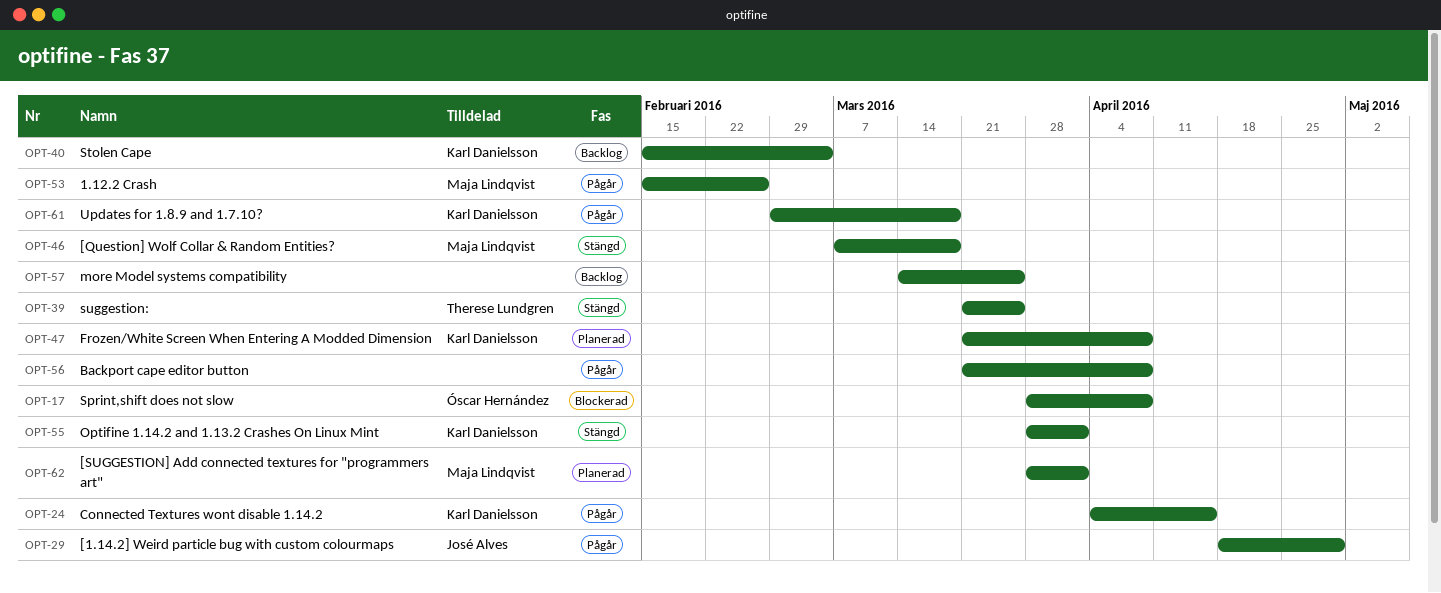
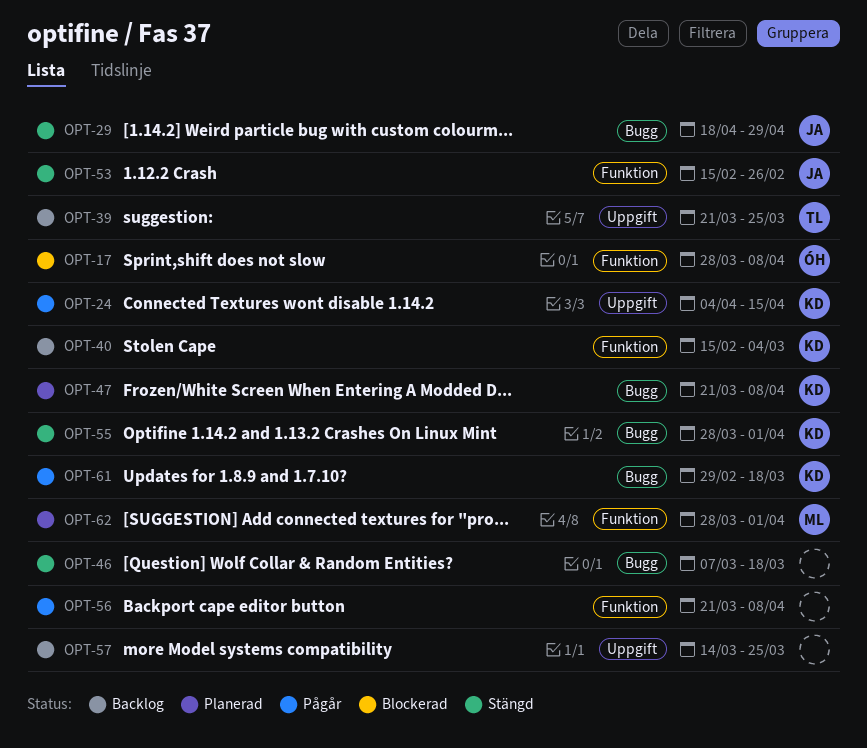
OPT-29, status: Pågår -> Stängd
OPT-39, status: Stängd -> Backlog
OPT-46, owner: Maja Lindqvist -> none
OPT-53, status: Pågår -> Stängd
OPT-53, owner: Maja Lindqvist -> José Alves

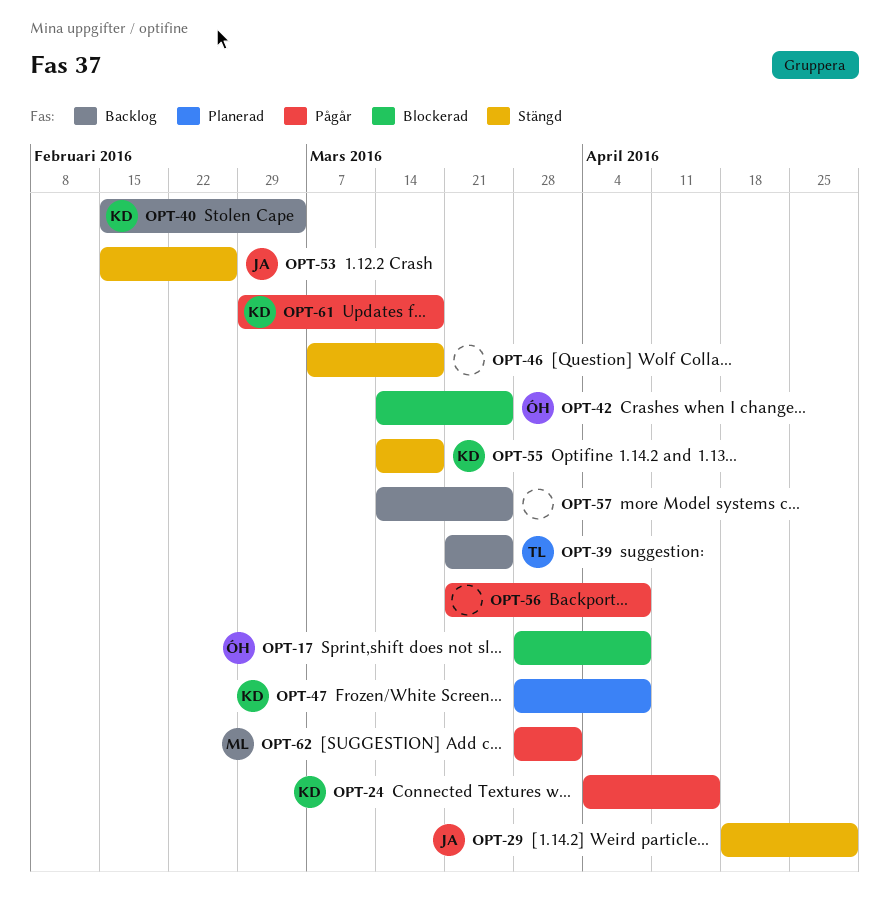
OPT-42: none -> present
OPT-47, start: Mar 21 -> Mar 28
OPT-55, start: Mar 28 -> Mar 14
OPT-55, due: Apr 1 -> Mar 18
OPT-62, status: Planerad -> Pågår

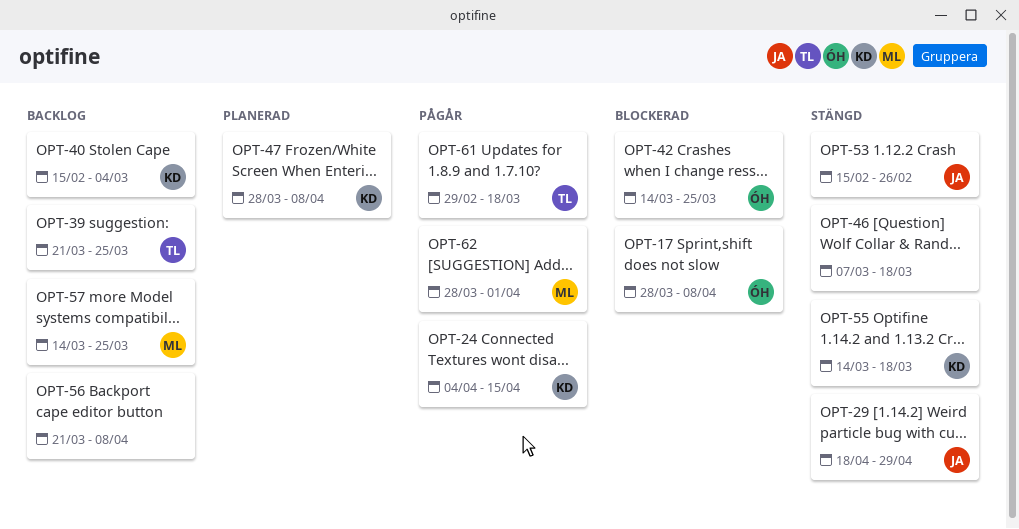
OPT-56, status: Pågår -> Backlog
OPT-57, owner: none -> ML
OPT-61, owner: KD -> TL

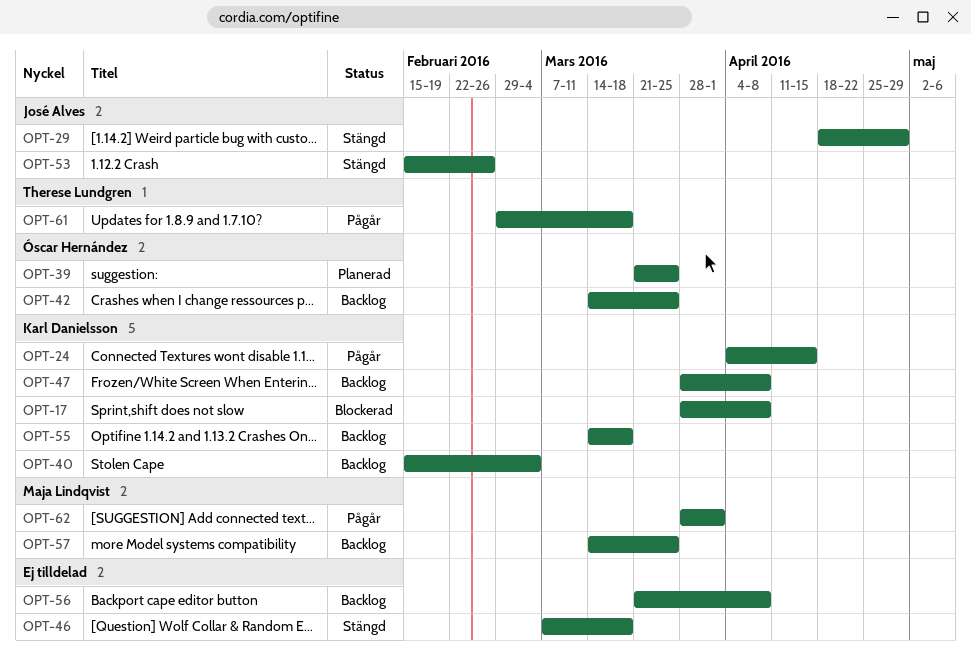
OPT-17, owner: Óscar Hernández -> Karl Danielsson
OPT-39, status: Backlog -> Planerad
OPT-39, owner: Therese Lundgren -> Óscar Hernández
OPT-42, status: Blockerad -> Backlog
OPT-47, status: Planerad -> Backlog
OPT-55, status: Stängd -> Backlog

